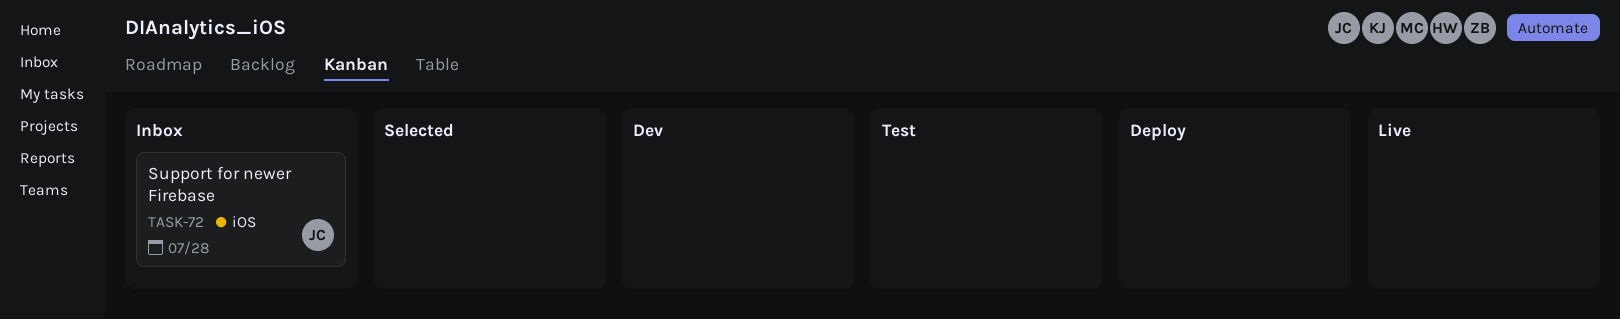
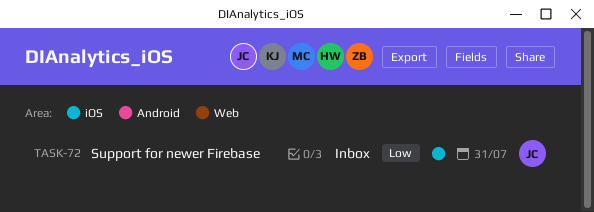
TASK-72, due: Jul 28 -> Jul 31

